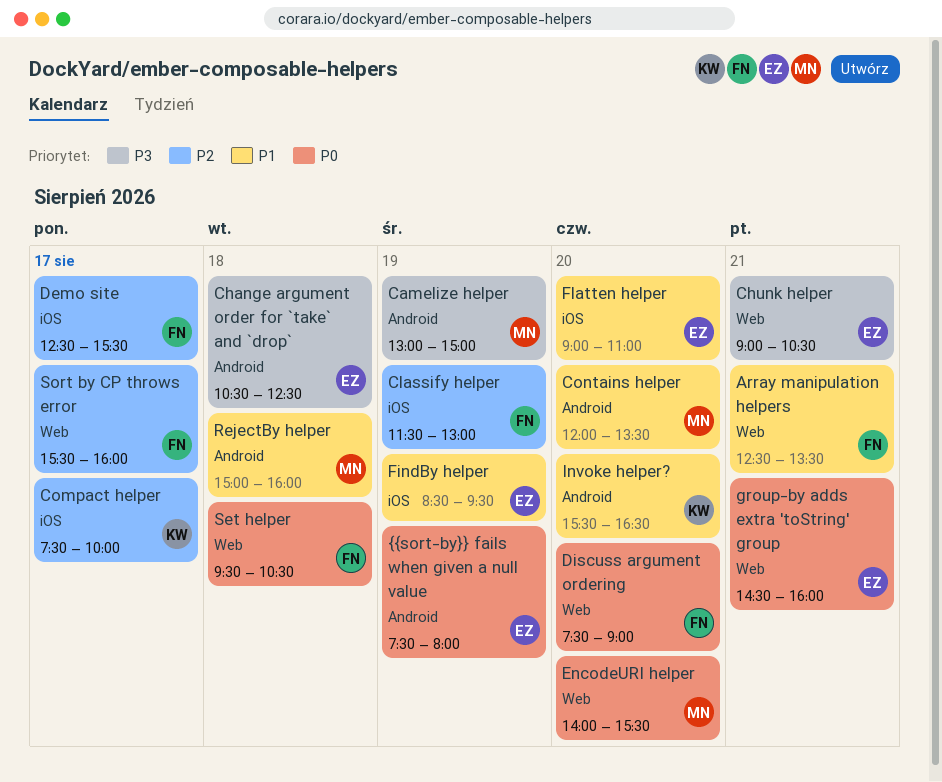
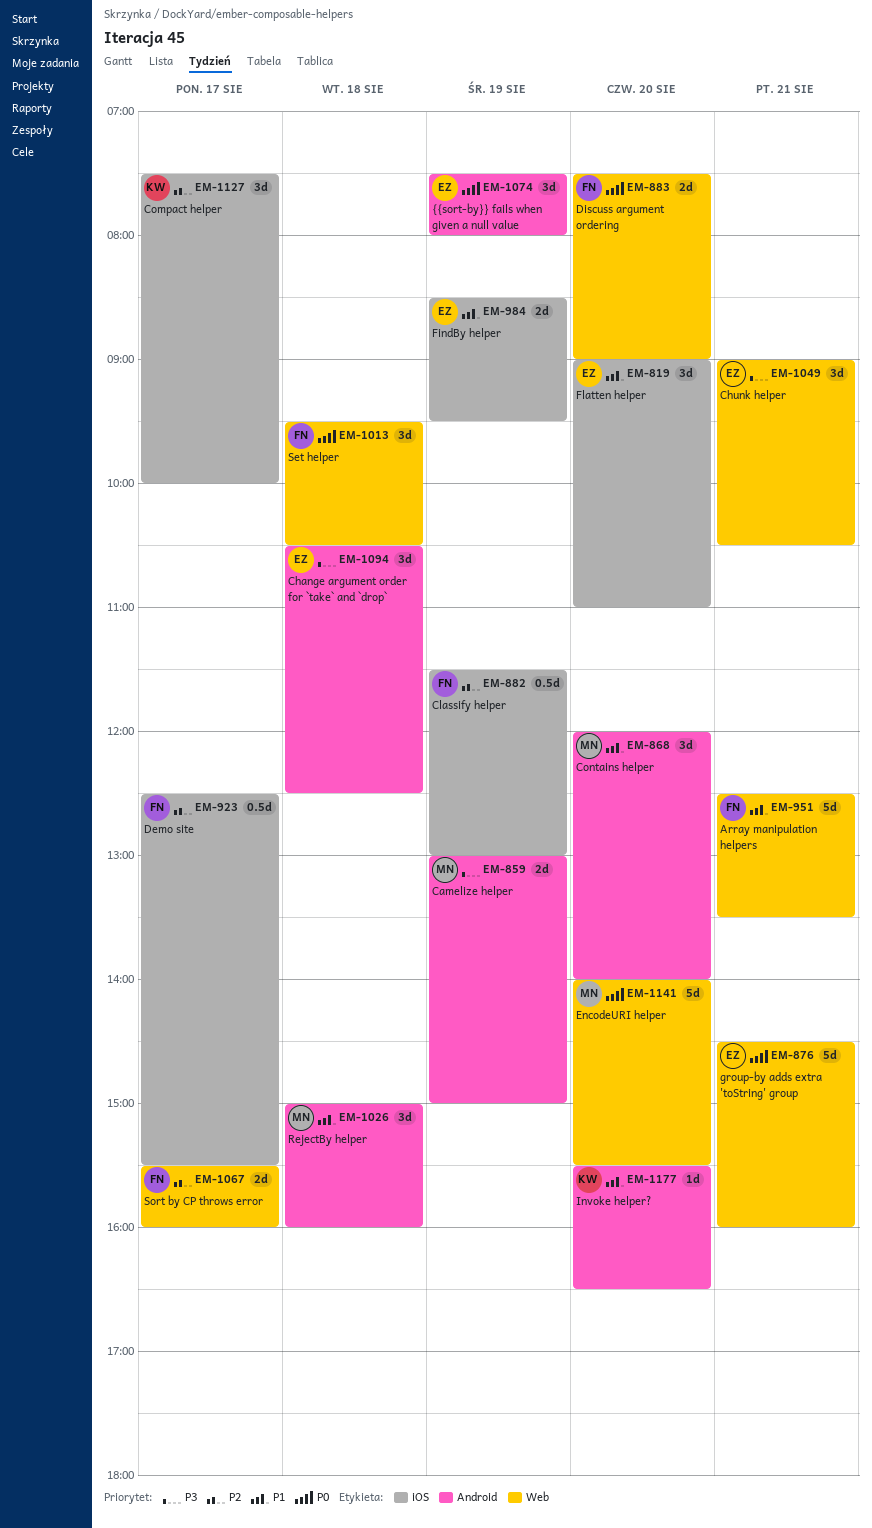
Contains helper, ends: 13:30 -> 14:00

